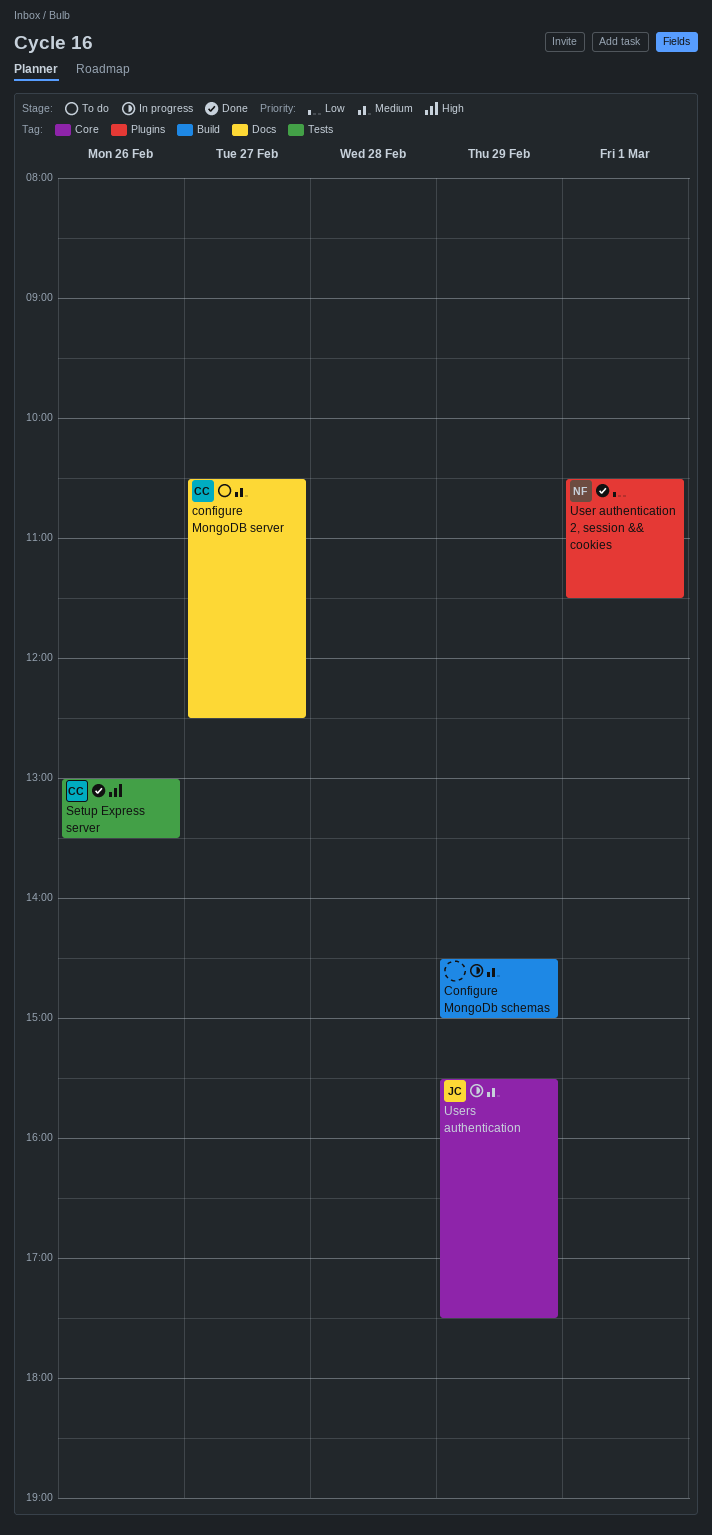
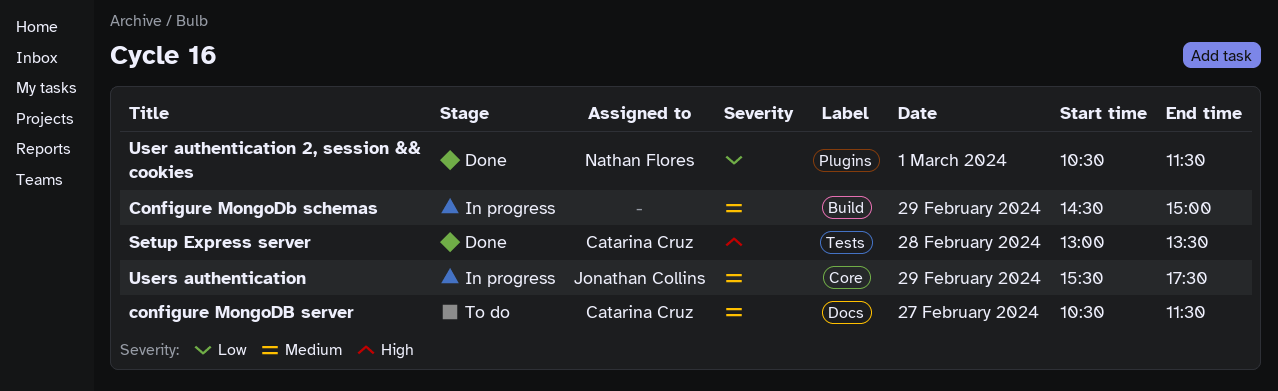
configure MongoDB server, ends: 12:30 -> 11:30
Setup Express server, day: Feb 26 -> Feb 28

